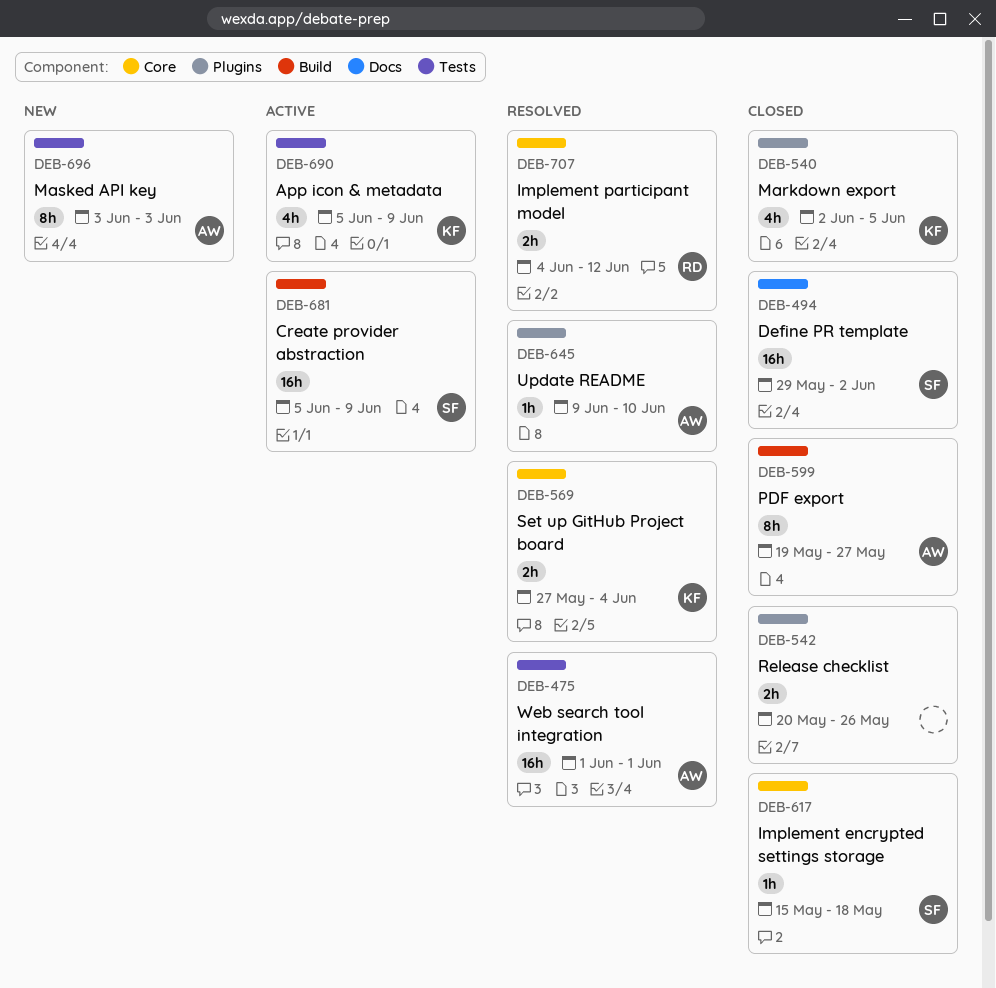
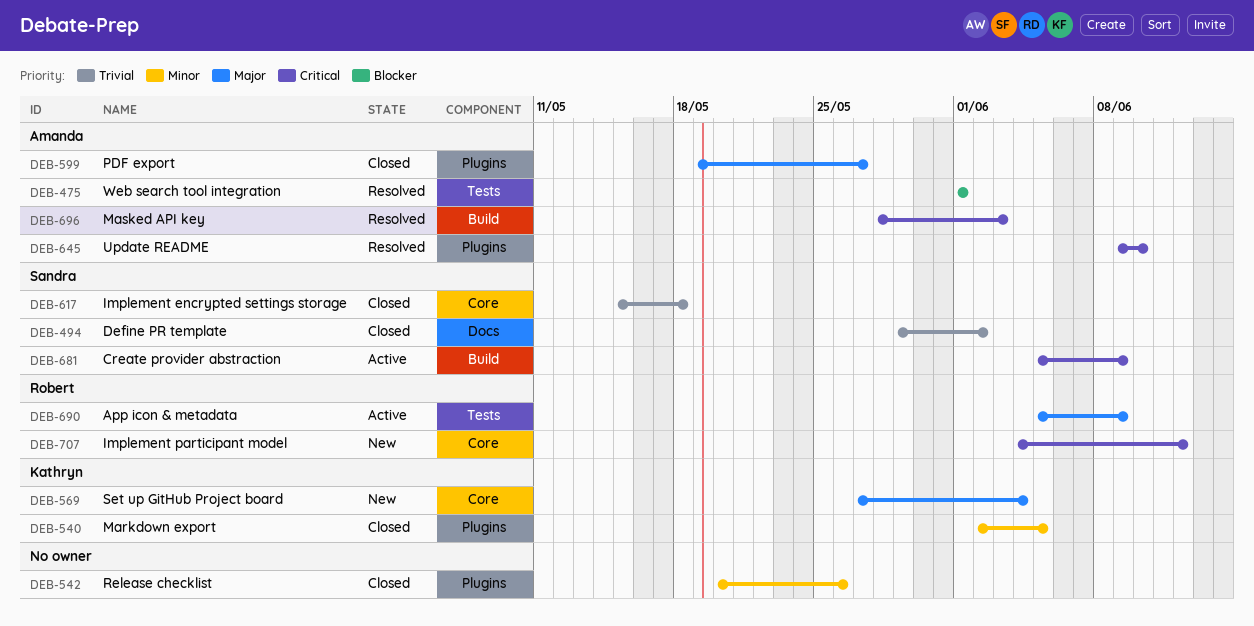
DEB-569, status: Resolved -> New
DEB-599, label: Build -> Plugins
DEB-690, owner: Kathryn -> Robert
DEB-696, status: New -> Resolved
DEB-696, label: Tests -> Build
DEB-696, start: Jun 3 -> May 28
DEB-707, status: Resolved -> New

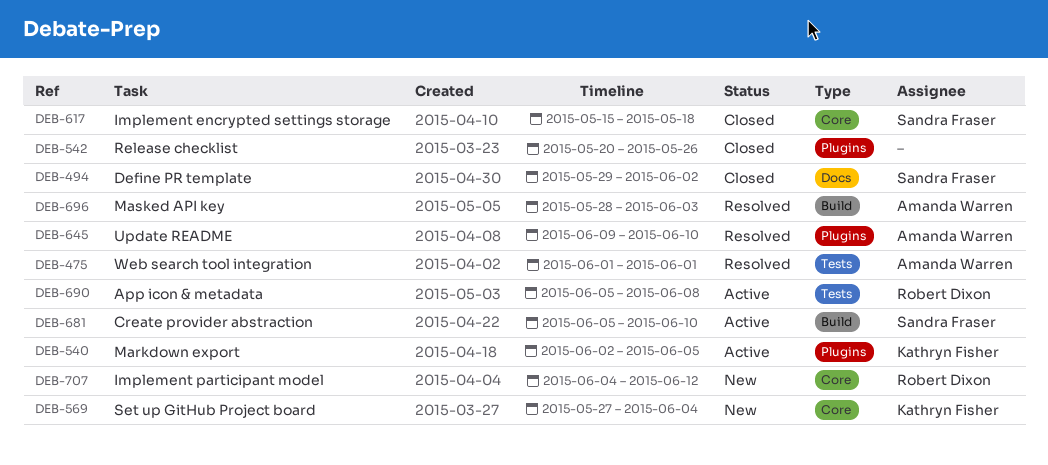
DEB-540, status: Closed -> Active
DEB-599: present -> none
DEB-681, due: Jun 9 -> Jun 10
DEB-690, due: Jun 9 -> Jun 8

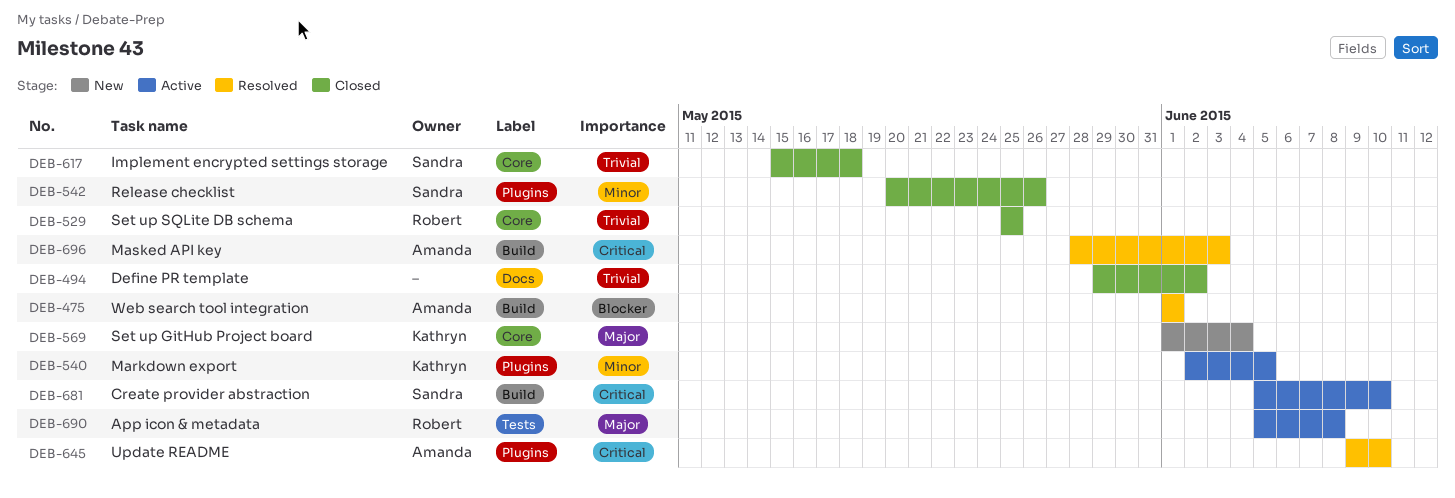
DEB-475, label: Tests -> Build
DEB-494, owner: Sandra Fraser -> none
DEB-529: none -> present
DEB-542, owner: none -> Sandra Fraser
DEB-569, start: May 27 -> Jun 1
DEB-707: present -> none

